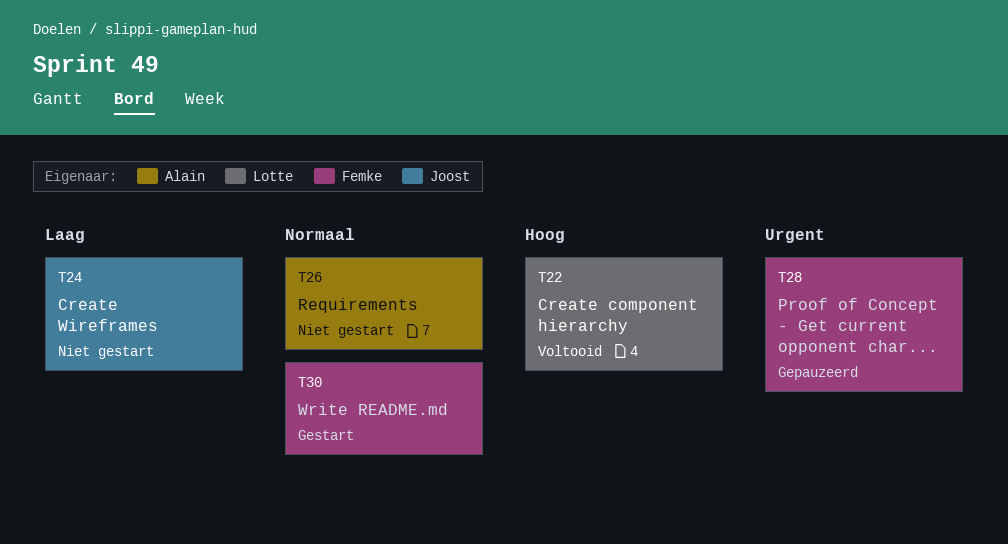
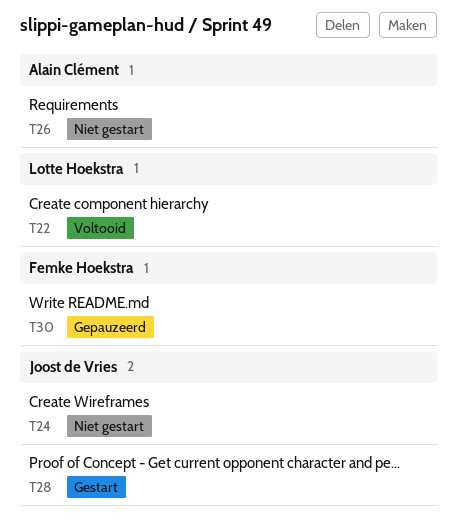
T28, status: Gepauzeerd -> Gestart
T28, owner: Femke Hoekstra -> Joost de Vries
T30, status: Gestart -> Gepauzeerd

